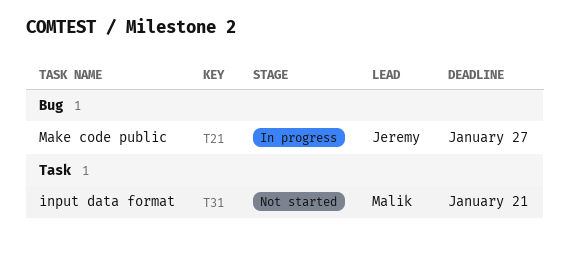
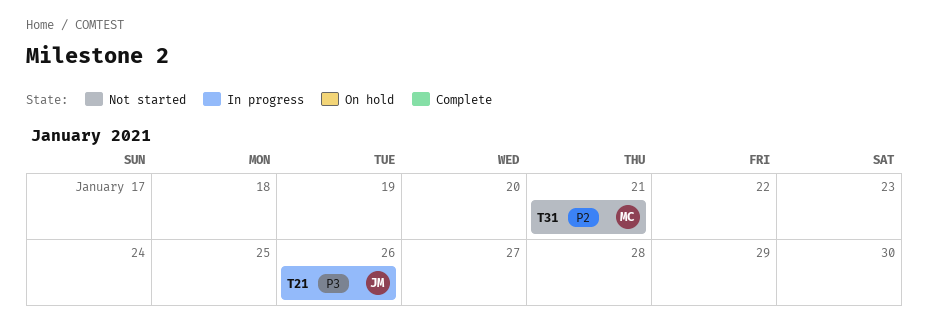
T21, due: Jan 27 -> Jan 26

